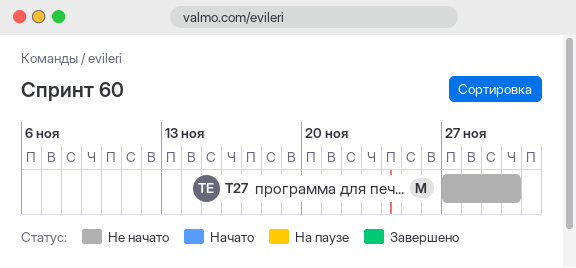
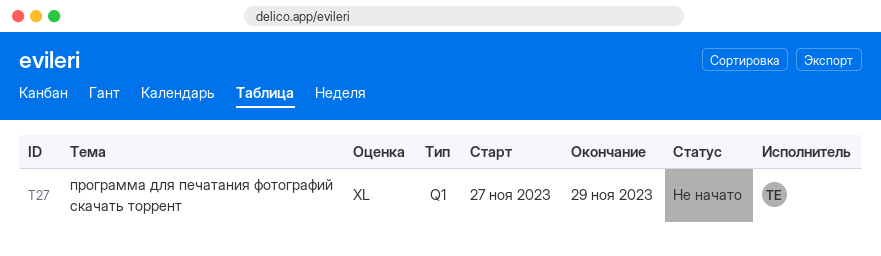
T27, estimate: M -> XL
T27, due: Nov 30 -> Nov 29

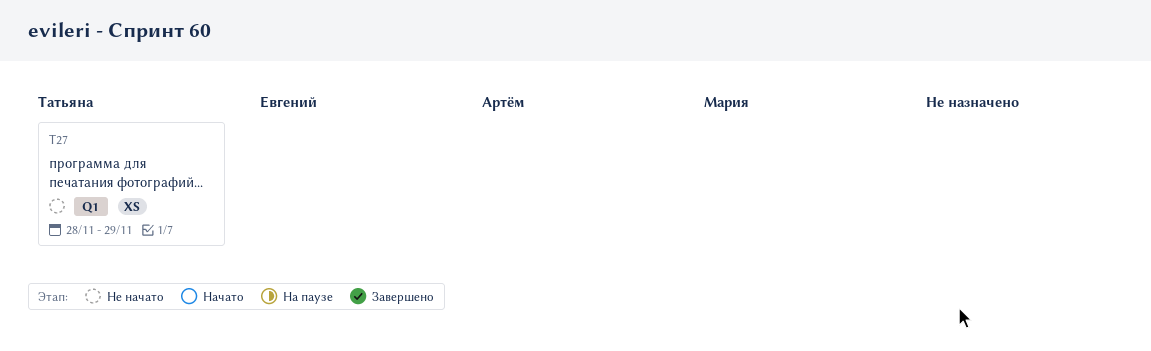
T27, estimate: XL -> XS
T27, start: Nov 27 -> Nov 28

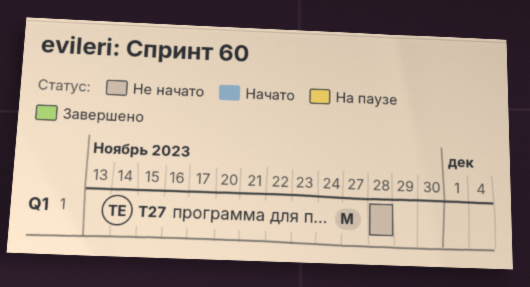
T27, estimate: XS -> M
T27, due: Nov 29 -> Nov 28

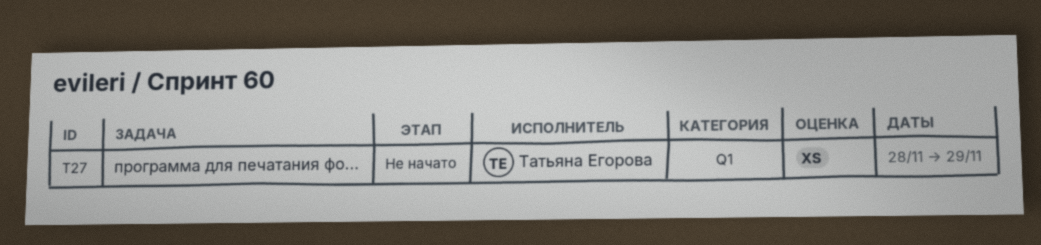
T27, estimate: M -> XS
T27, due: Nov 28 -> Nov 29

